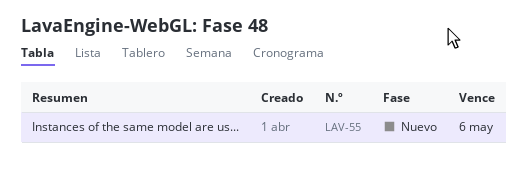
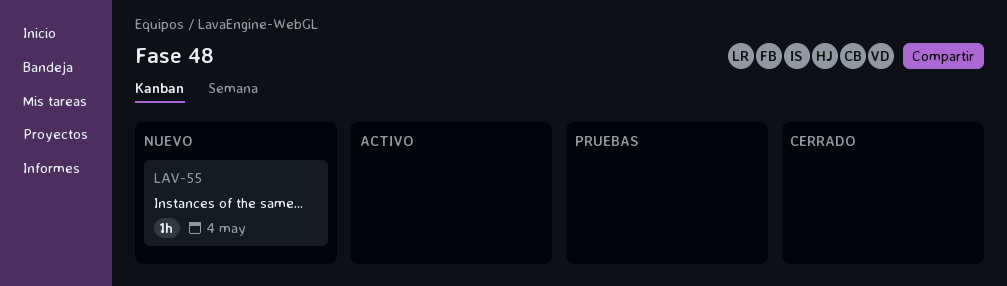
LAV-55, due: May 6 -> May 4

